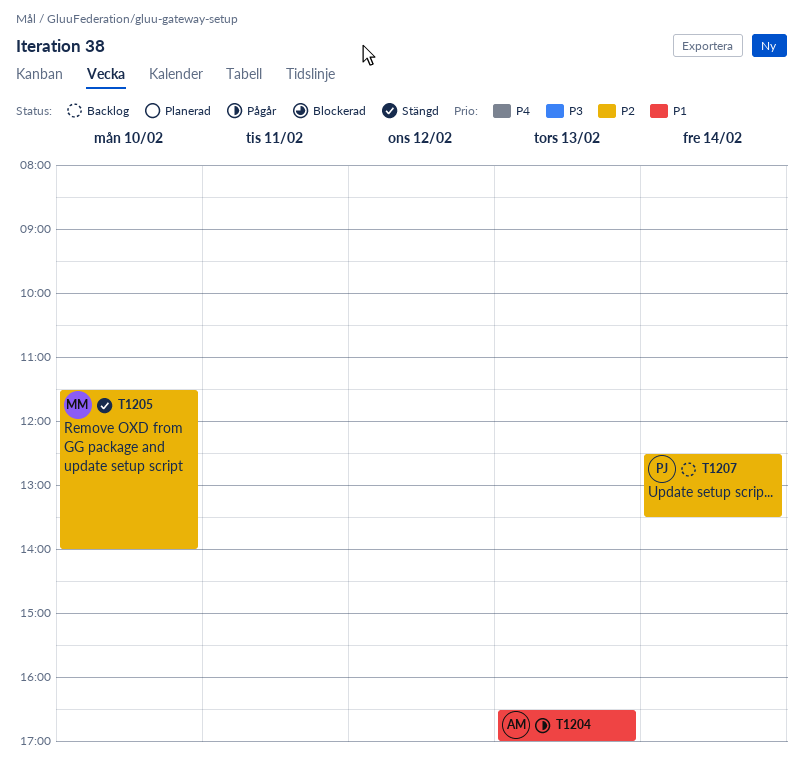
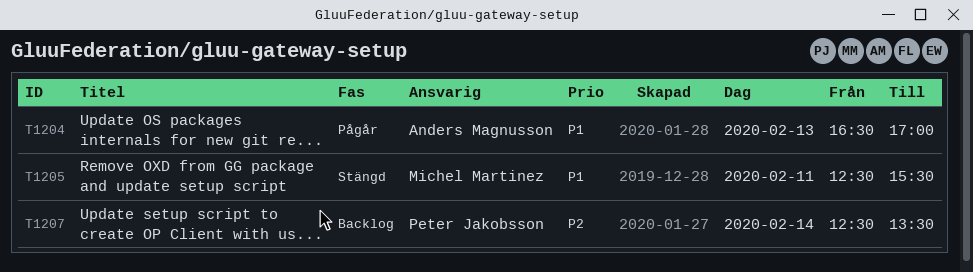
T1205, priority: P2 -> P1
T1205, day: Feb 10 -> Feb 11
T1205, begins: 11:30 -> 12:30
T1205, ends: 14:00 -> 15:30

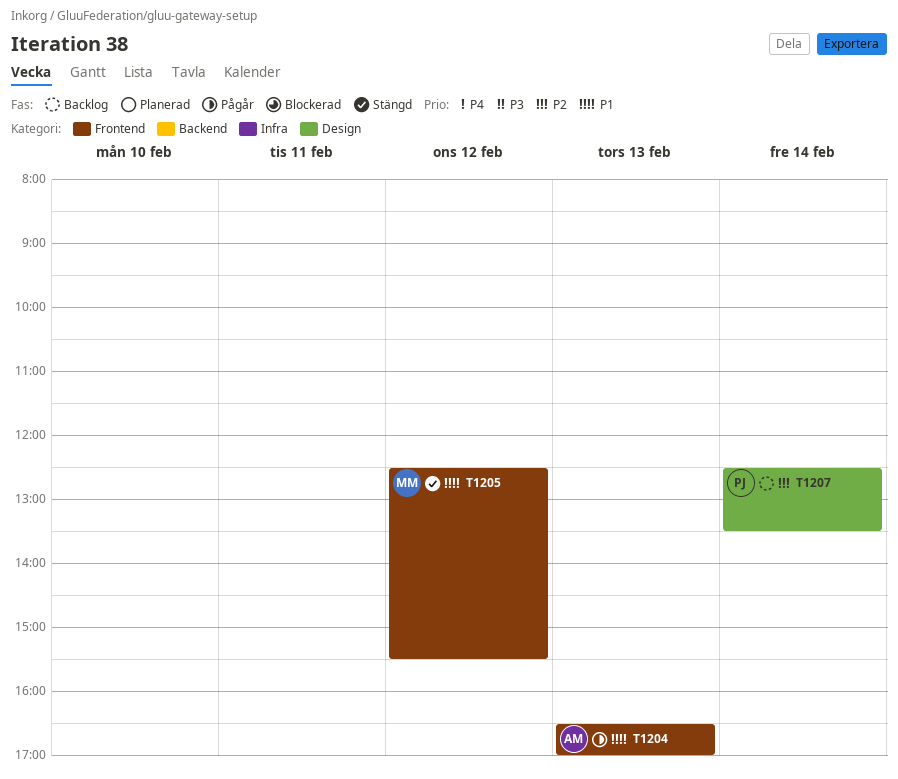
T1205, day: Feb 11 -> Feb 12

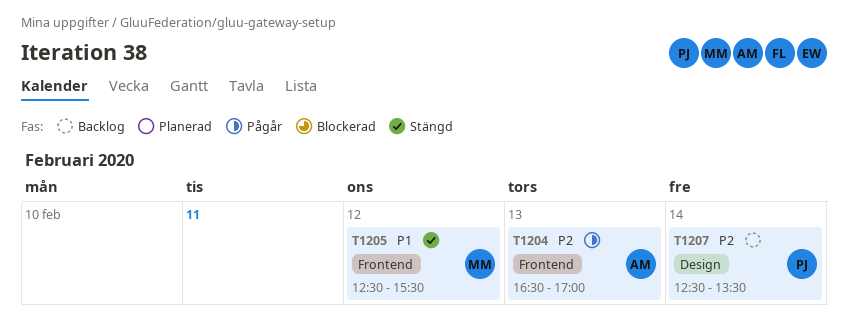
T1204, priority: P1 -> P2

